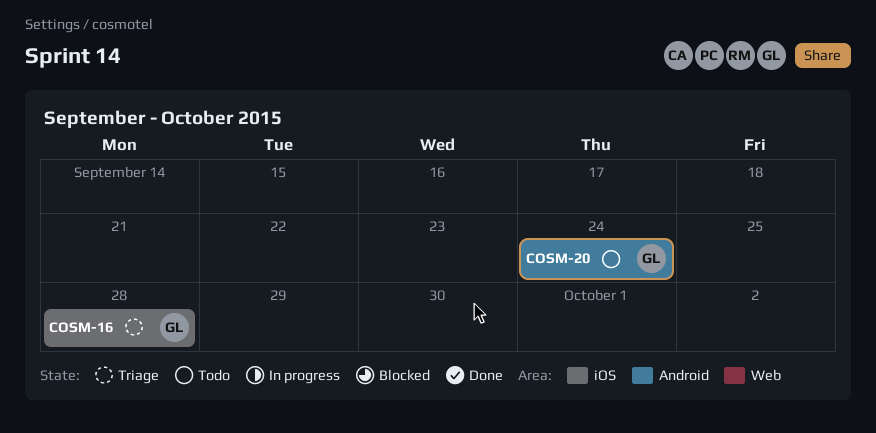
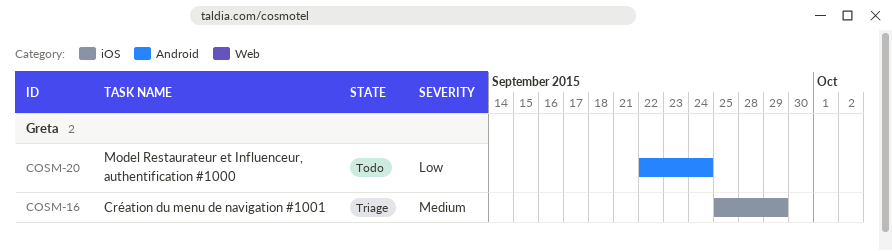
COSM-16, due: Sep 28 -> Sep 29

